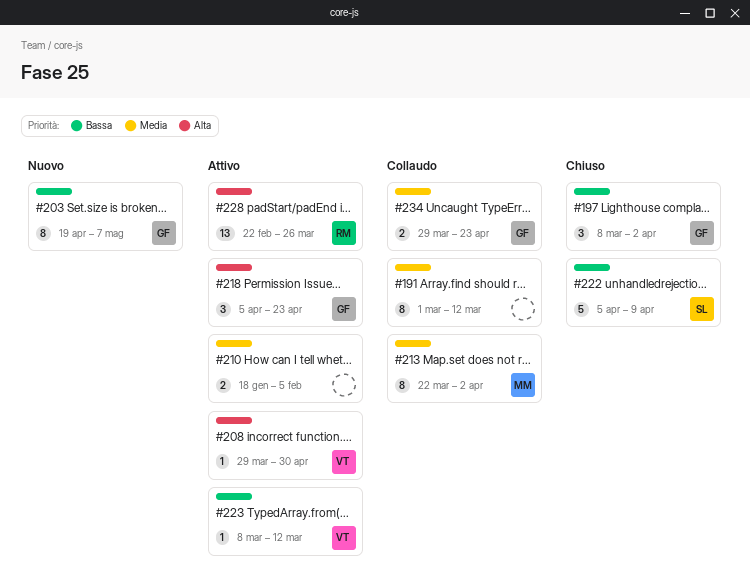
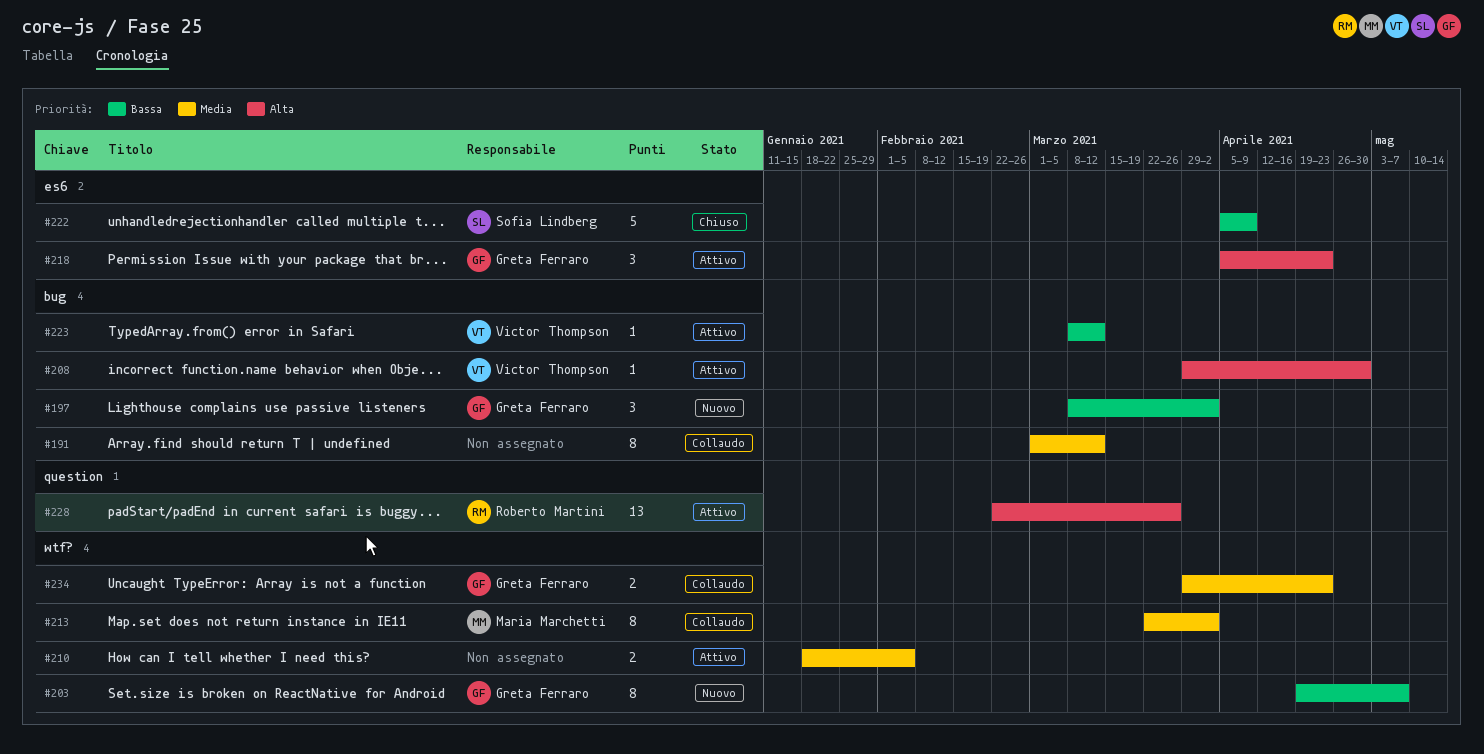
#197, status: Chiuso -> Nuovo

